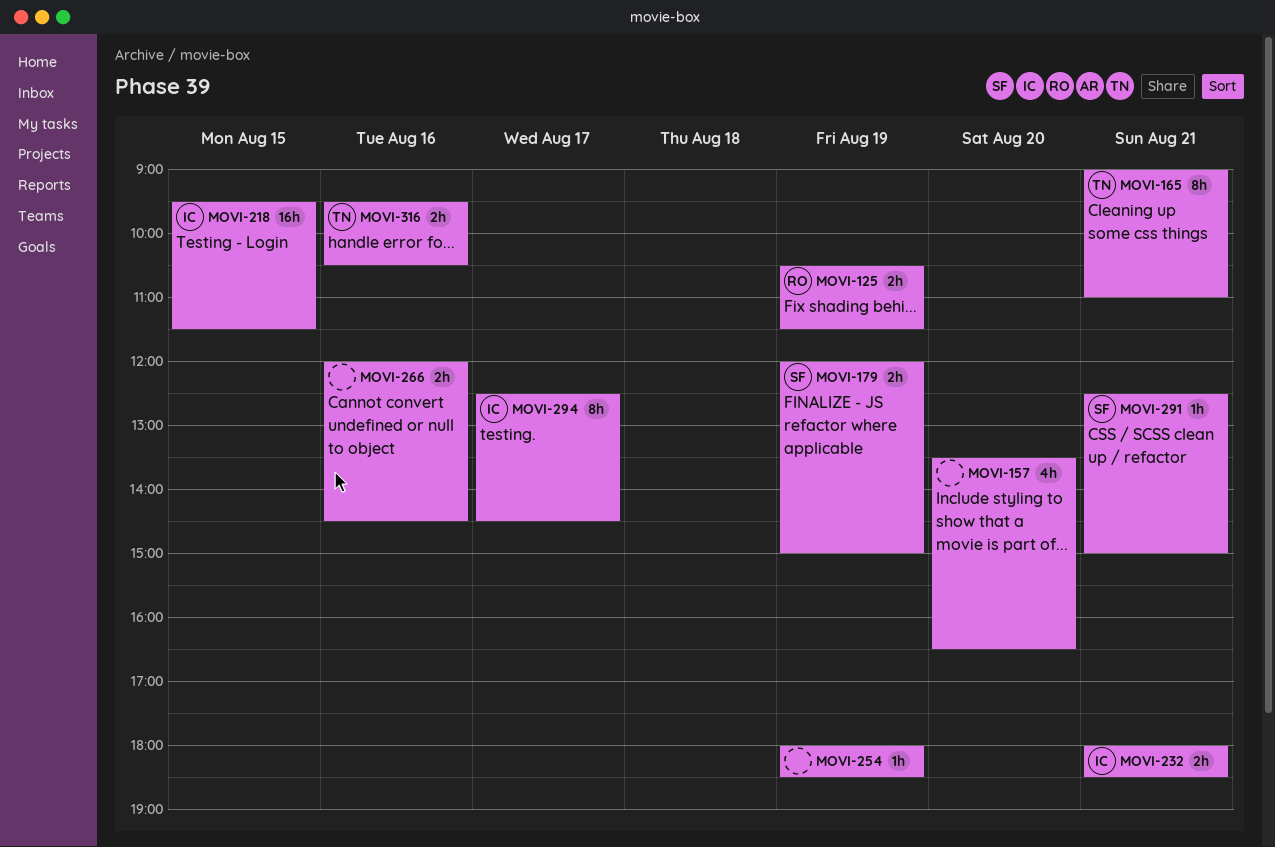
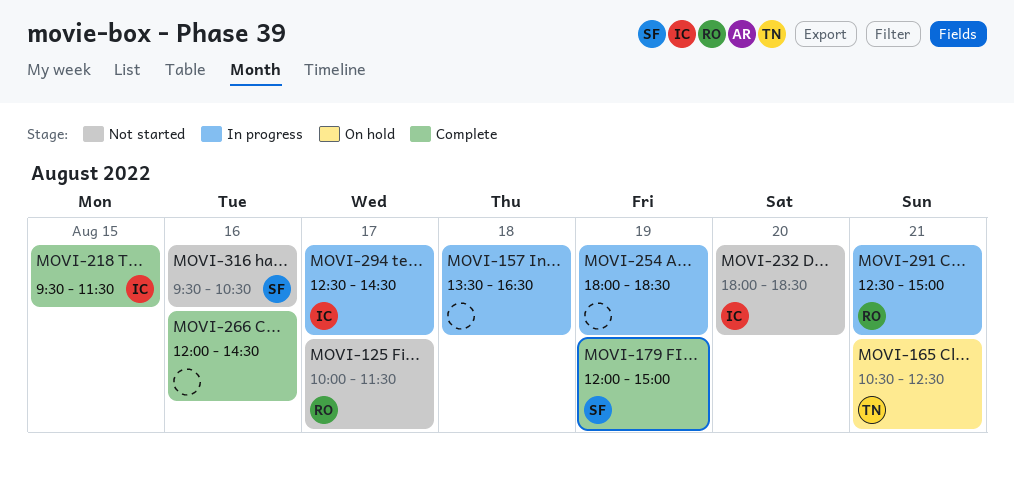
MOVI-125, day: Aug 19 -> Aug 17
MOVI-125, begins: 10:30 -> 10:00
MOVI-157, day: Aug 20 -> Aug 18
MOVI-165, begins: 09:00 -> 10:30
MOVI-165, ends: 11:00 -> 12:30
MOVI-232, day: Aug 21 -> Aug 20
MOVI-291, owner: SF -> RO
MOVI-316, owner: TN -> SF

